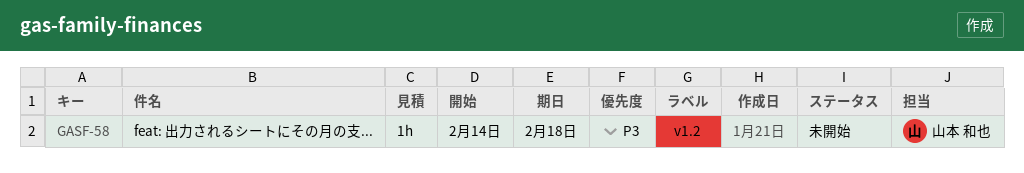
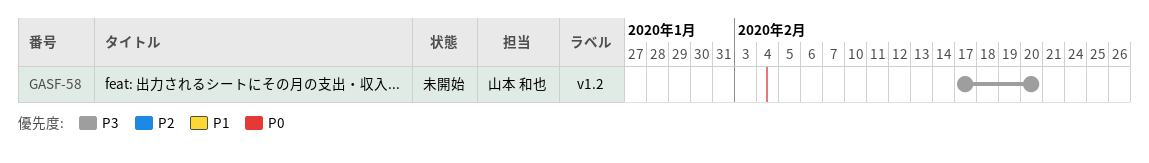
GASF-58, start: Feb 14 -> Feb 17
GASF-58, due: Feb 18 -> Feb 20

